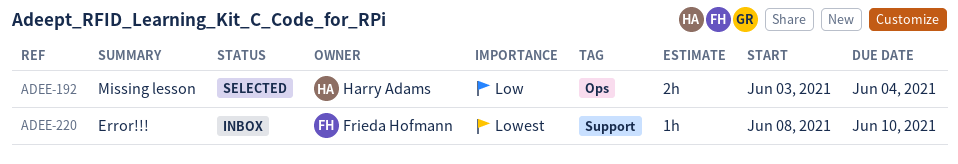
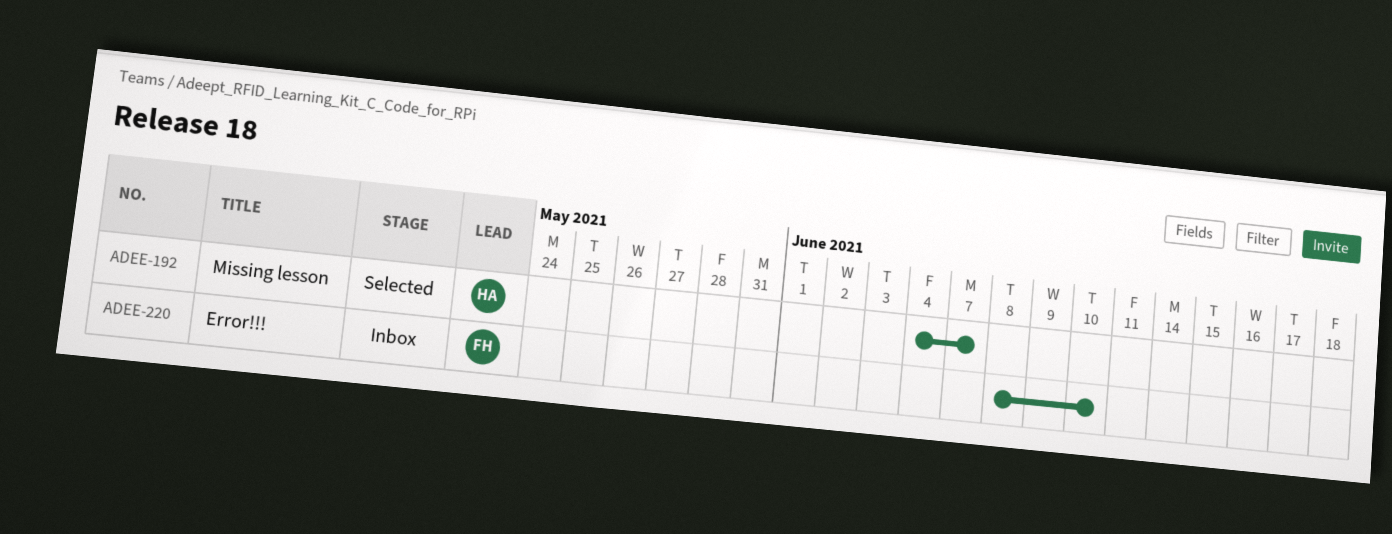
ADEE-192, start: Jun 3 -> Jun 4
ADEE-192, due: Jun 4 -> Jun 7

